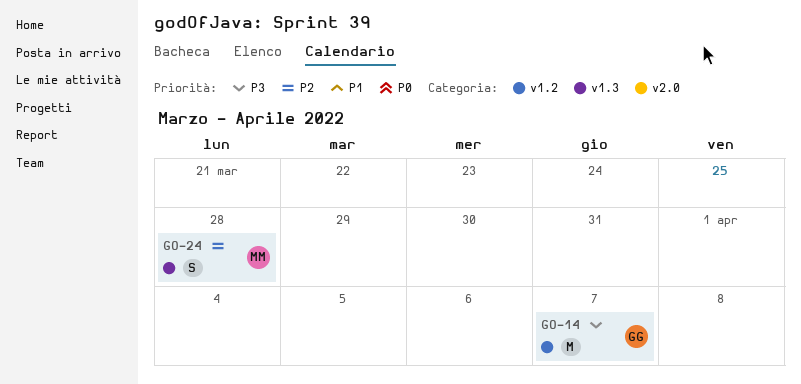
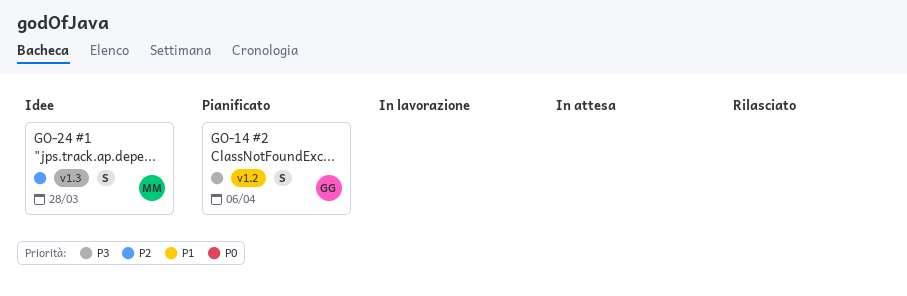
GO-14, estimate: M -> S
GO-14, due: Apr 7 -> Apr 6

